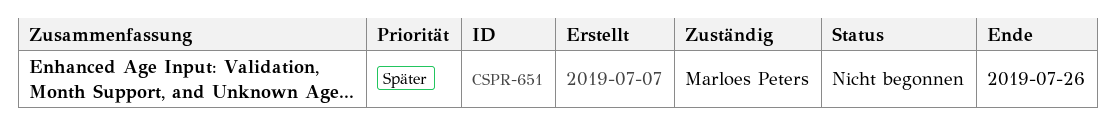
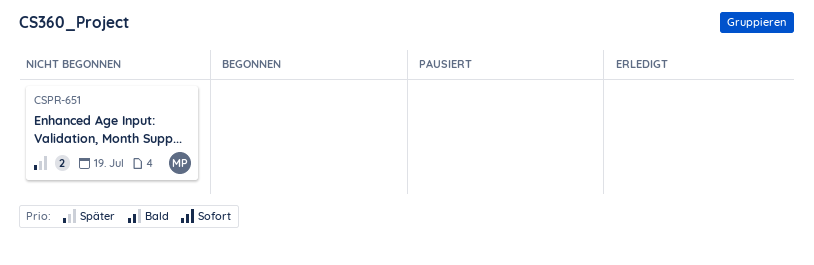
CSPR-651, due: Jul 26 -> Jul 19

